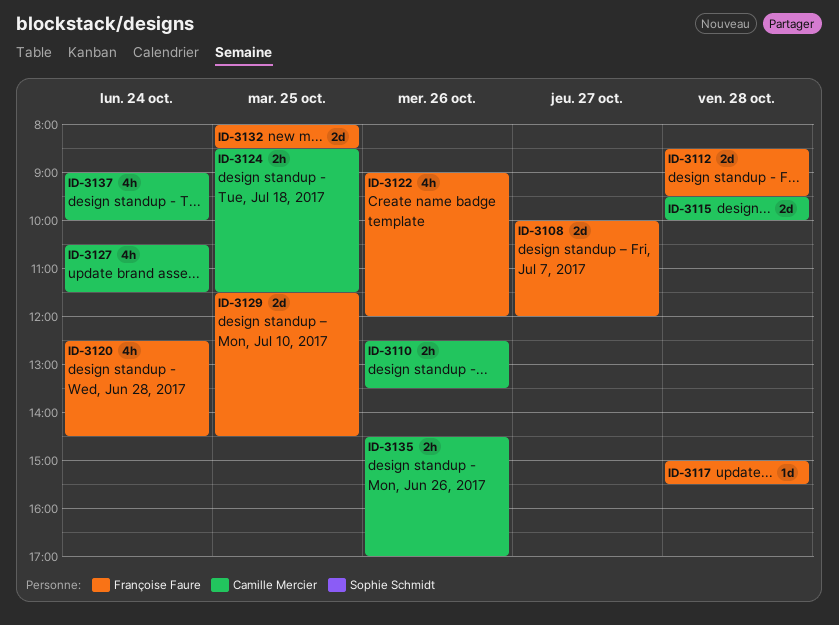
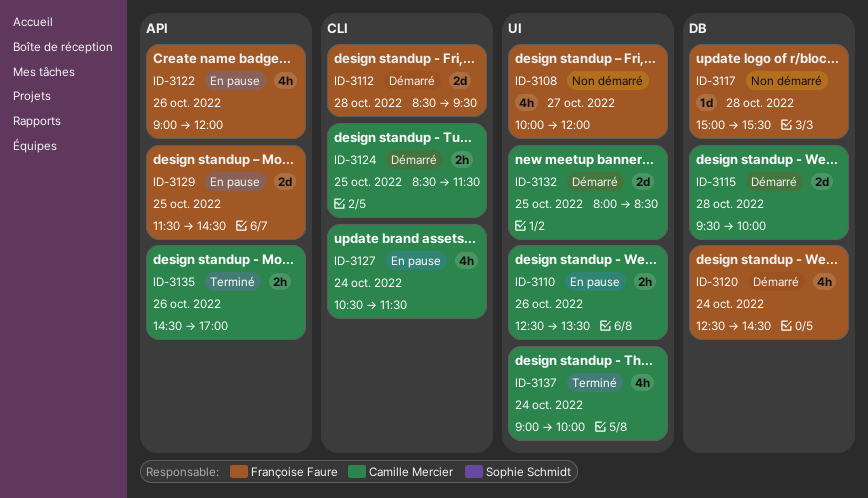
ID-3108, estimate: 2d -> 4h
ID-3132, owner: Françoise Faure -> Camille Mercier

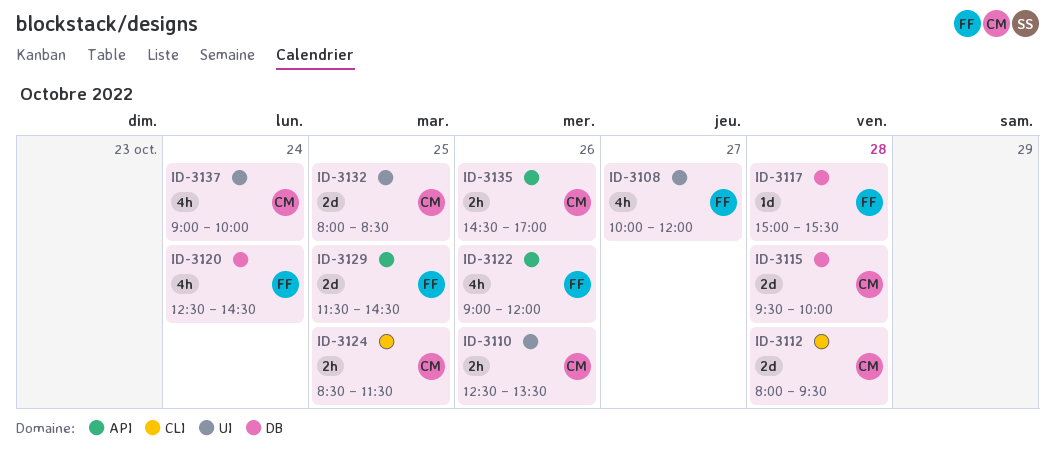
ID-3112, owner: Françoise Faure -> Camille Mercier
ID-3112, begins: 08:30 -> 08:00
ID-3127: present -> none

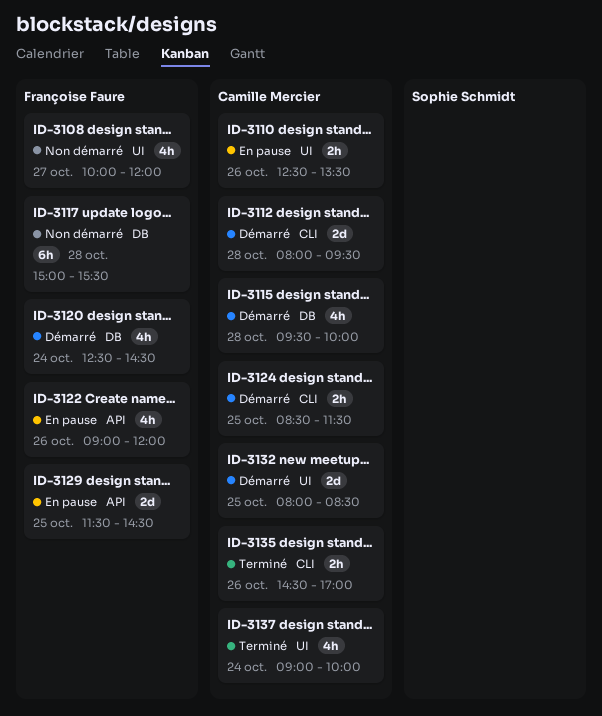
ID-3115, estimate: 2d -> 4h
ID-3117, estimate: 1d -> 6h
ID-3135, label: API -> CLI

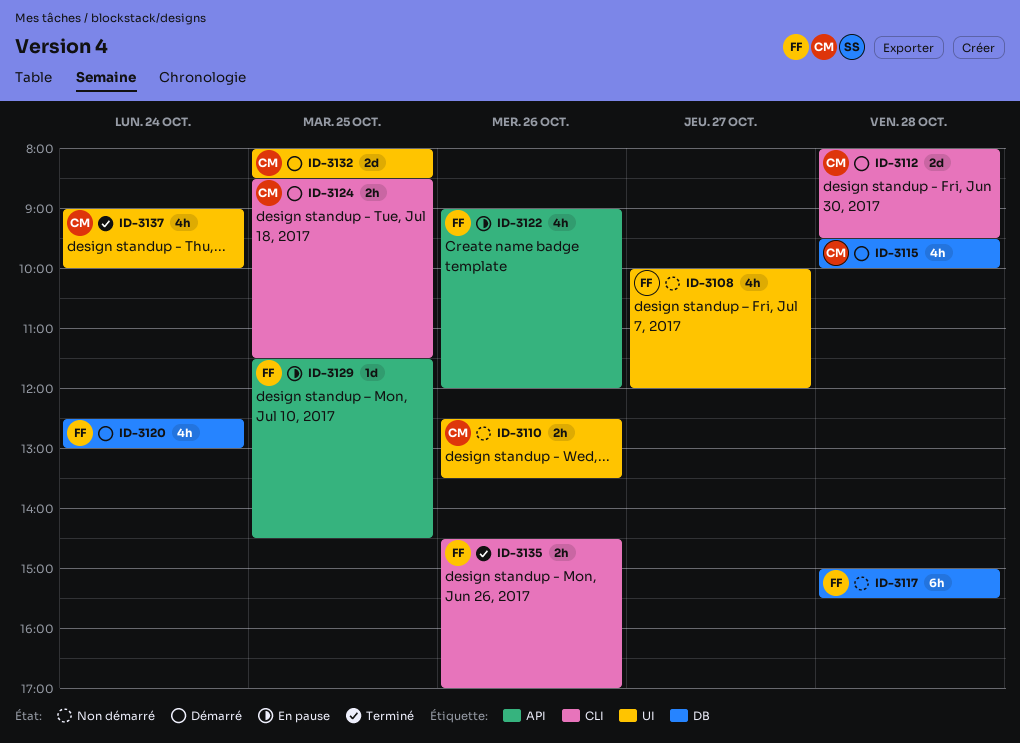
ID-3110, status: En pause -> Non démarré
ID-3120, ends: 14:30 -> 13:00
ID-3129, estimate: 2d -> 1d
ID-3135, owner: Camille Mercier -> Françoise Faure

